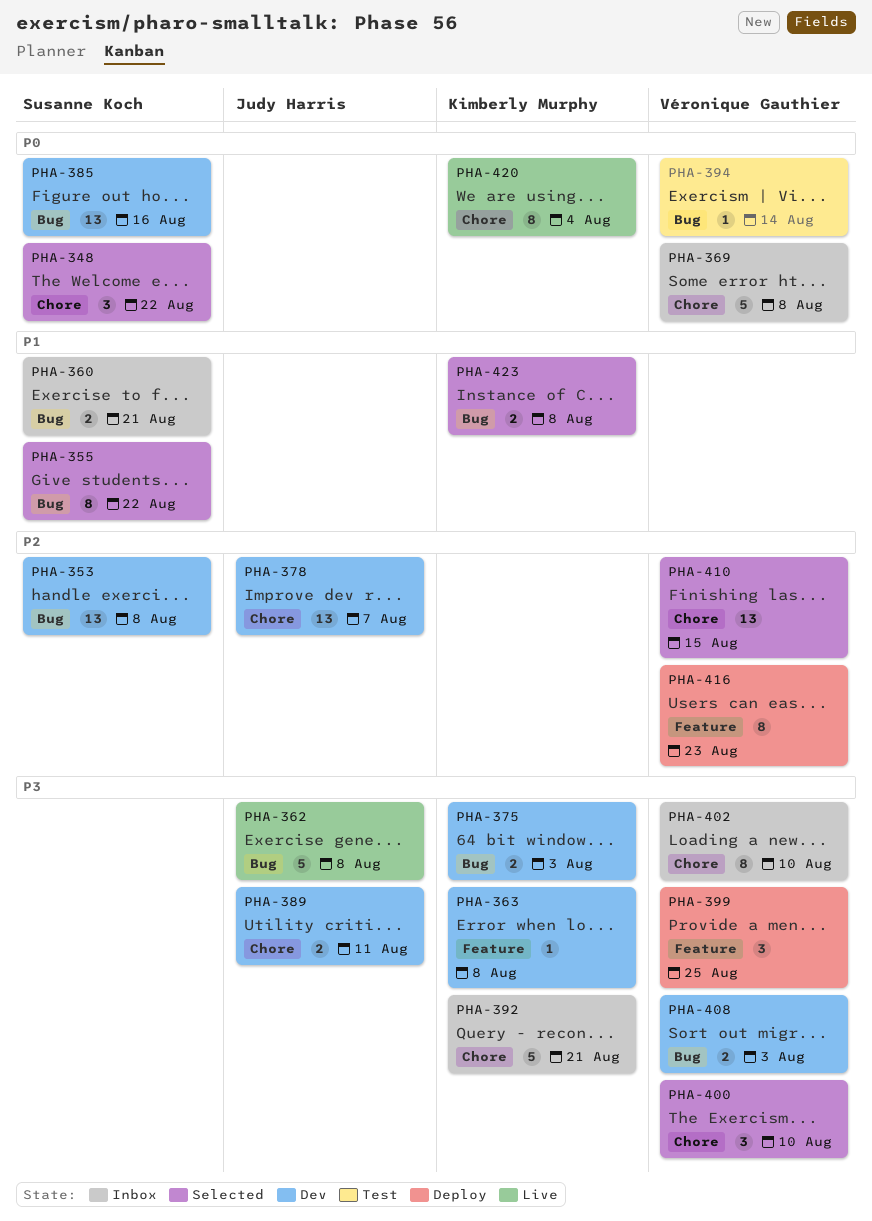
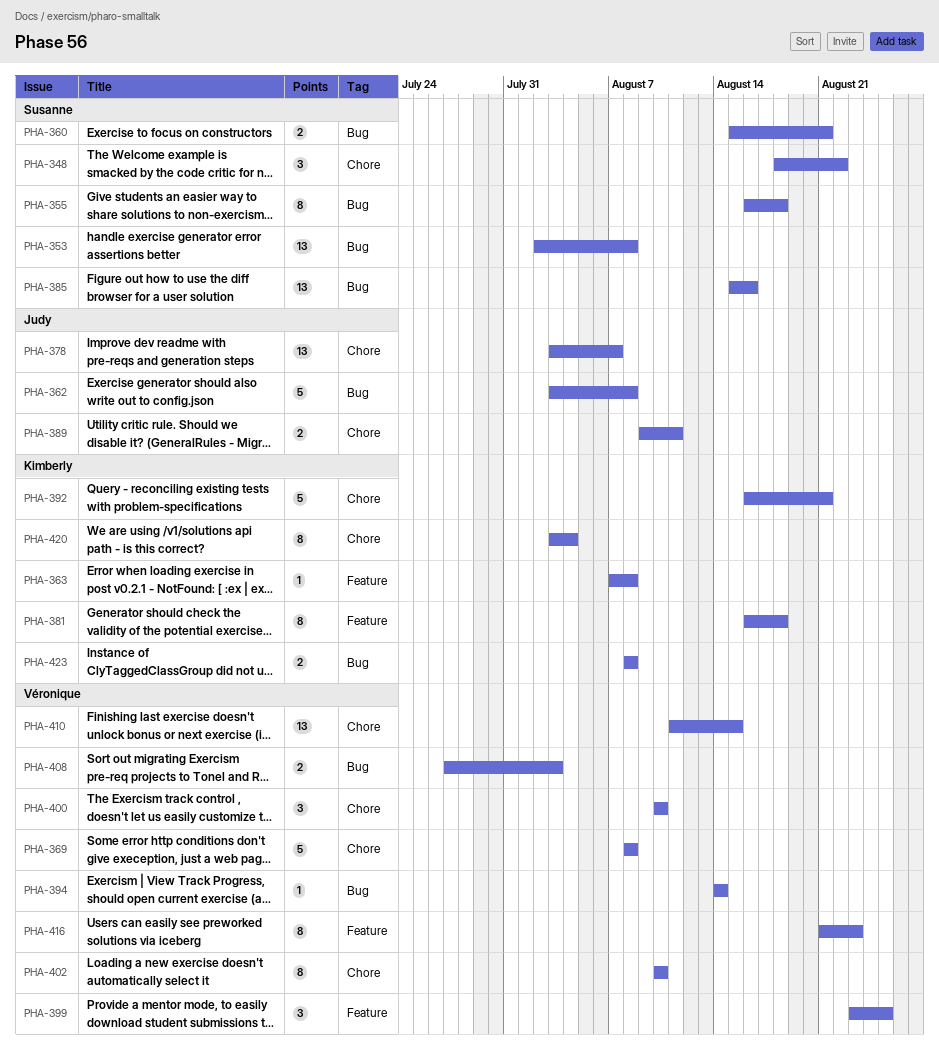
PHA-355, due: Aug 22 -> Aug 18
PHA-375: present -> none
PHA-381: none -> present

